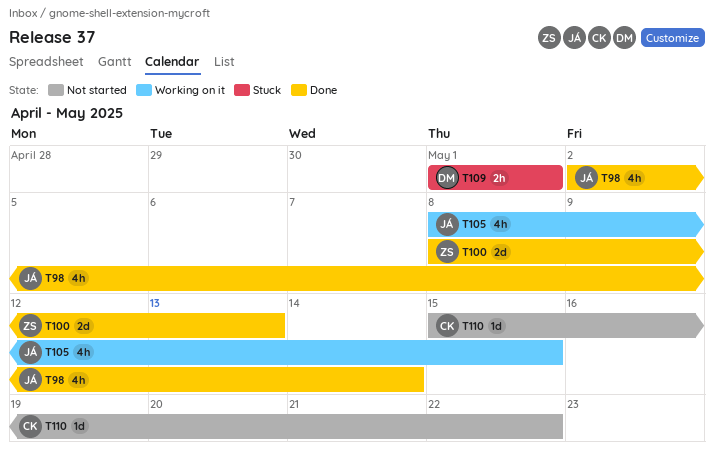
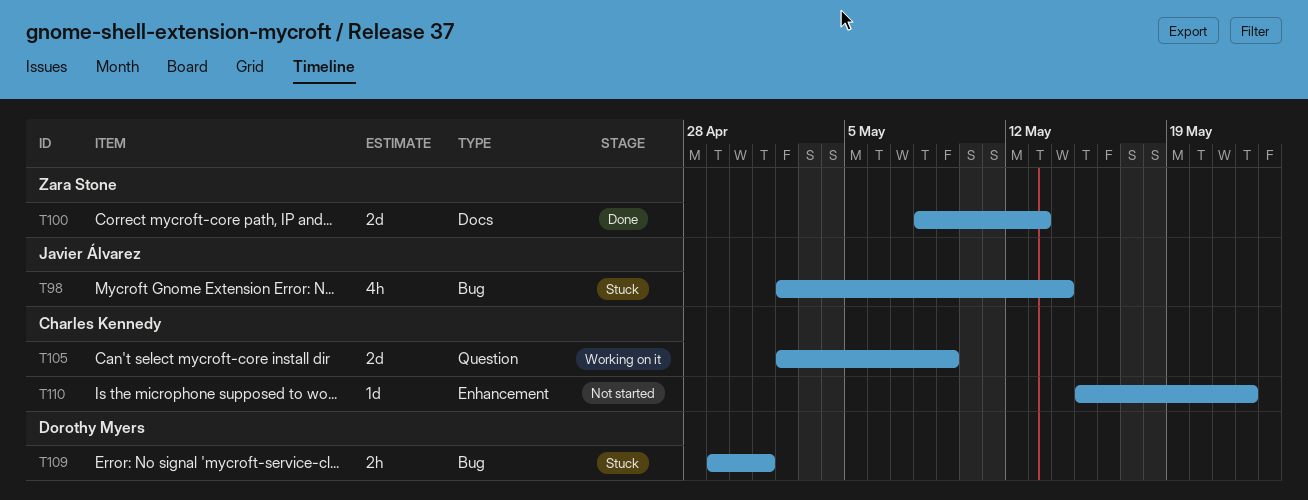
T98, status: Done -> Stuck
T105, owner: Javier Álvarez -> Charles Kennedy
T105, estimate: 4h -> 2d
T105, start: May 8 -> May 2
T105, due: May 15 -> May 9
T109, start: May 1 -> Apr 29

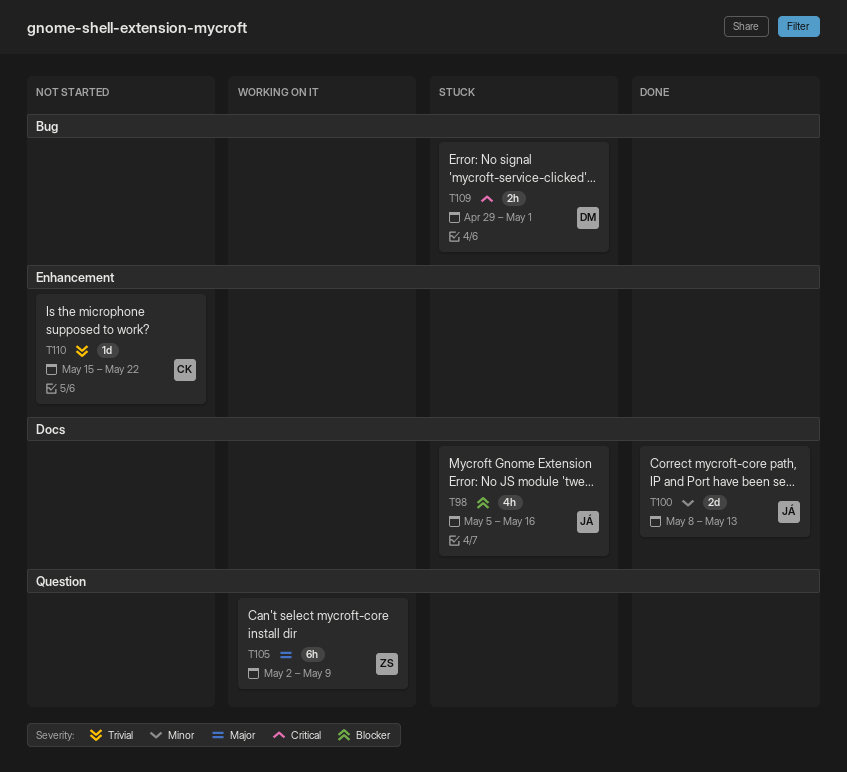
T98, label: Bug -> Docs
T98, start: May 2 -> May 5
T98, due: May 14 -> May 16
T100, owner: Zara Stone -> Javier Álvarez
T105, owner: Charles Kennedy -> Zara Stone
T105, estimate: 2d -> 6h

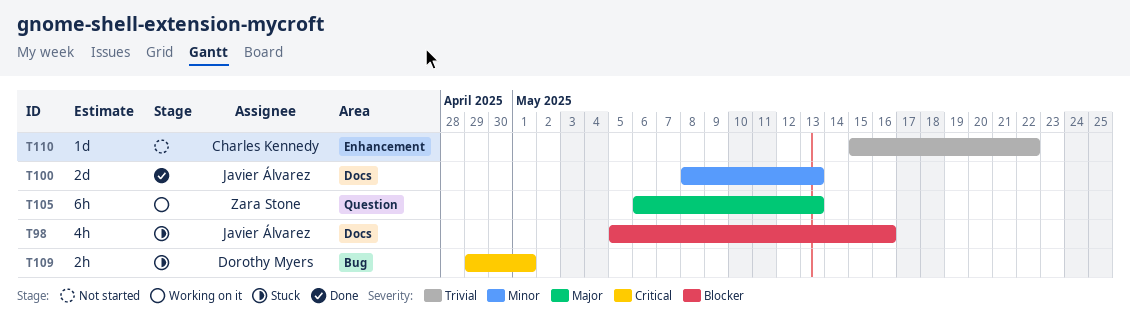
T105, start: May 2 -> May 6
T105, due: May 9 -> May 13

